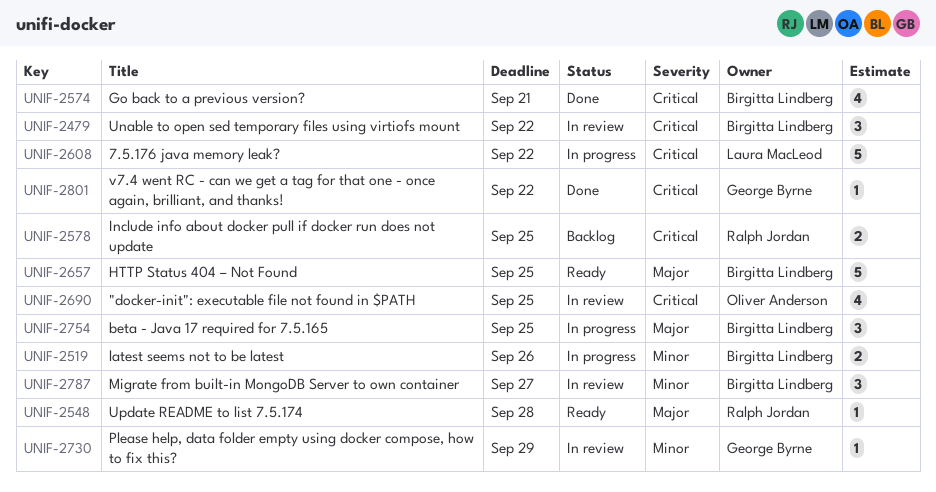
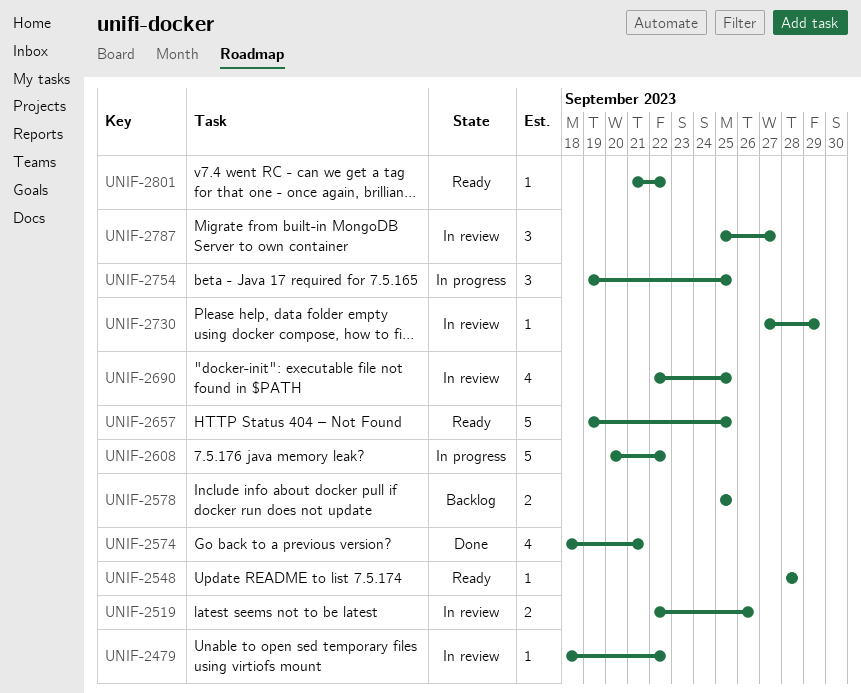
UNIF-2479, estimate: 3 -> 1
UNIF-2519, status: In progress -> In review
UNIF-2801, status: Done -> Ready

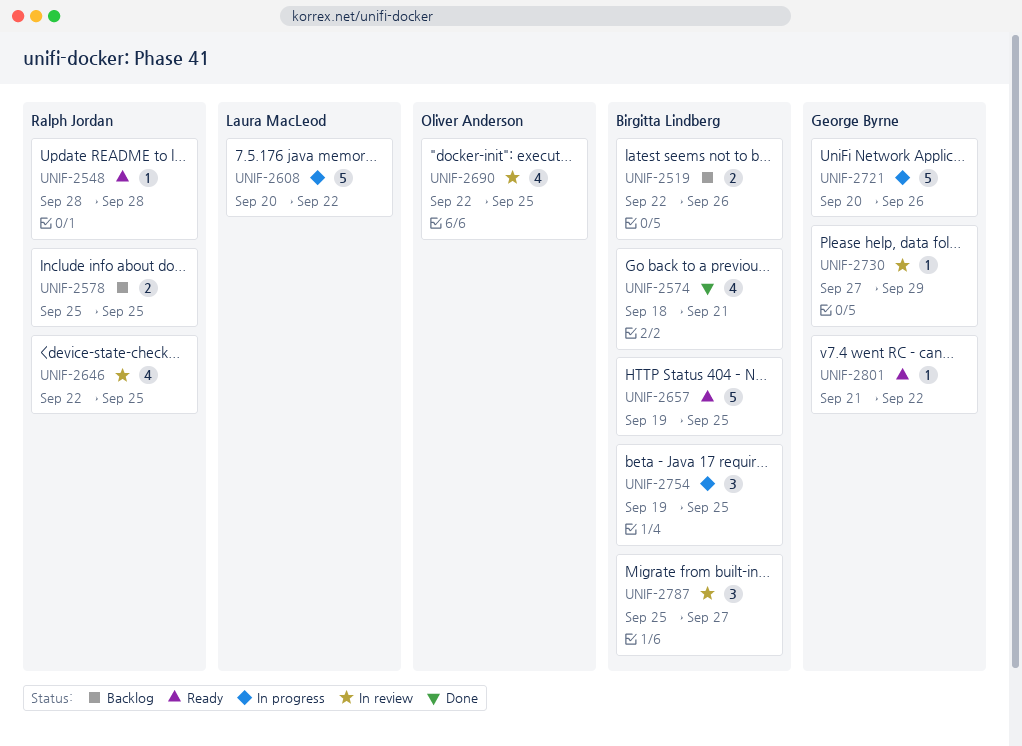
UNIF-2479: present -> none
UNIF-2519, status: In review -> Backlog
UNIF-2646: none -> present
UNIF-2721: none -> present

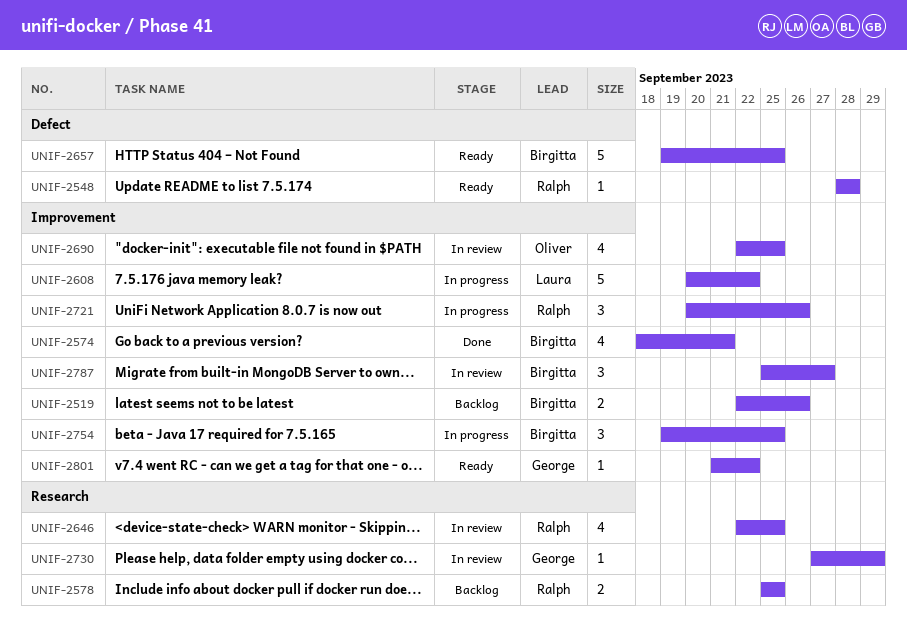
UNIF-2721, owner: George Byrne -> Ralph Jordan
UNIF-2721, estimate: 5 -> 3

